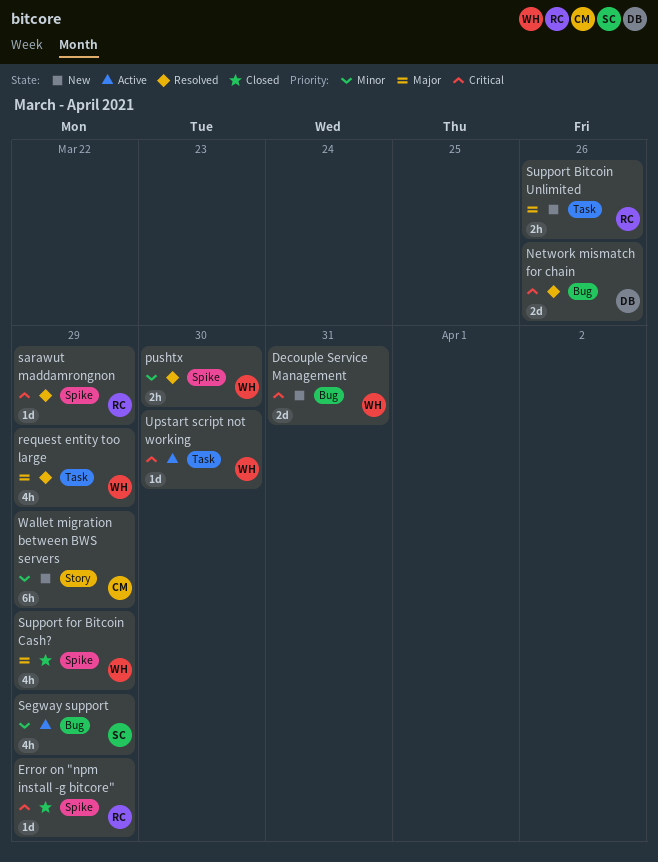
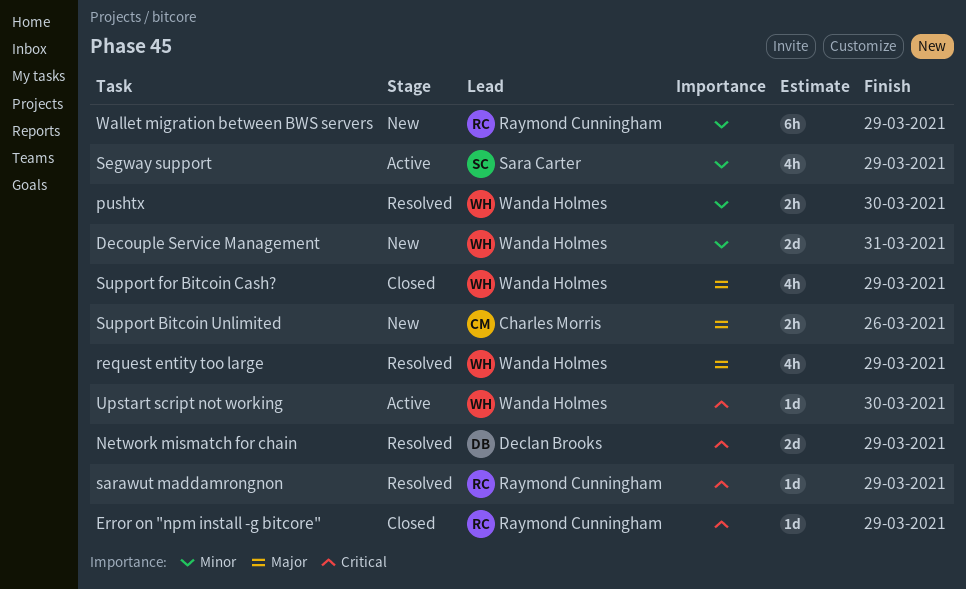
Decouple Service Management, priority: Critical -> Minor
Network mismatch for chain, due: Mar 26 -> Mar 29
Support Bitcoin Unlimited, owner: Raymond Cunningham -> Charles Morris
Wallet migration between BWS servers, owner: Charles Morris -> Raymond Cunningham

